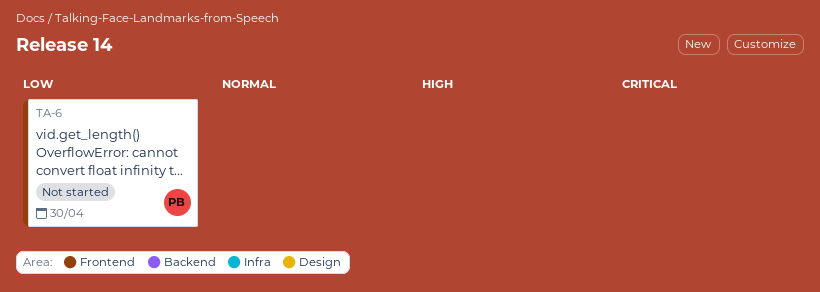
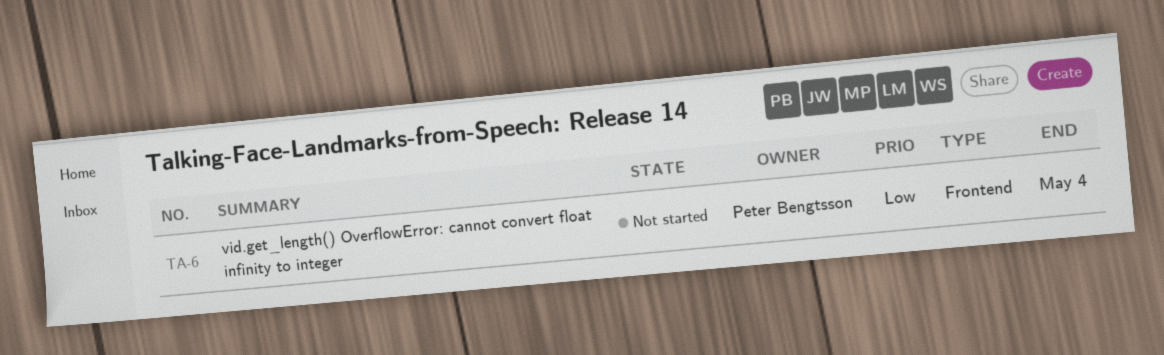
TA-6, due: Apr 30 -> May 4

